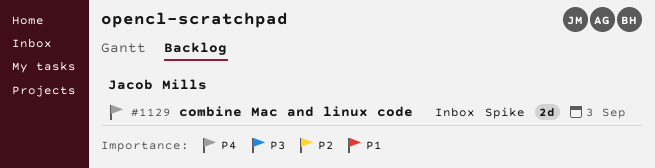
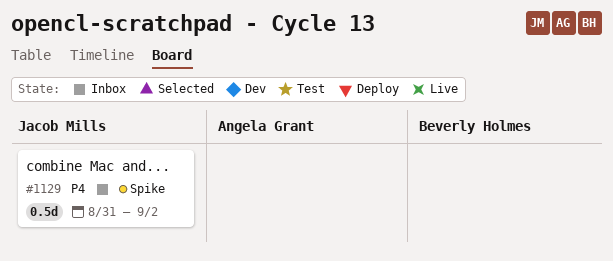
#1129, estimate: 2d -> 0.5d
#1129, due: Sep 3 -> Sep 2

